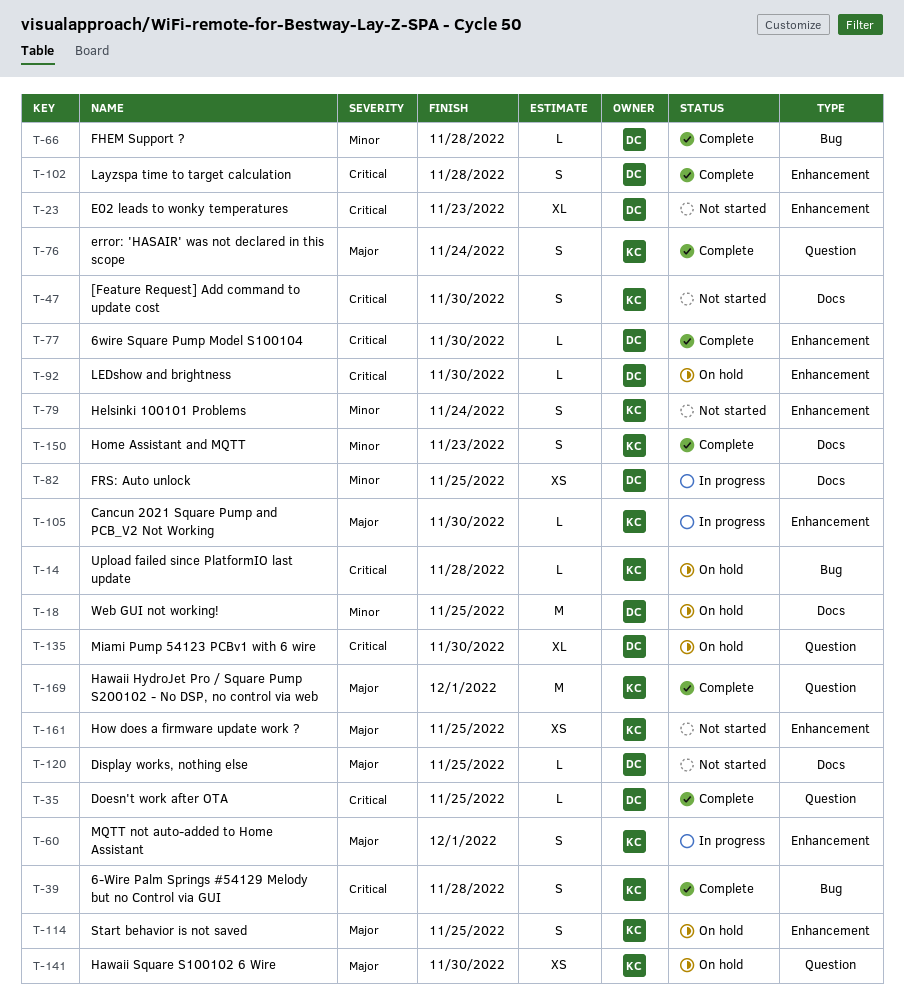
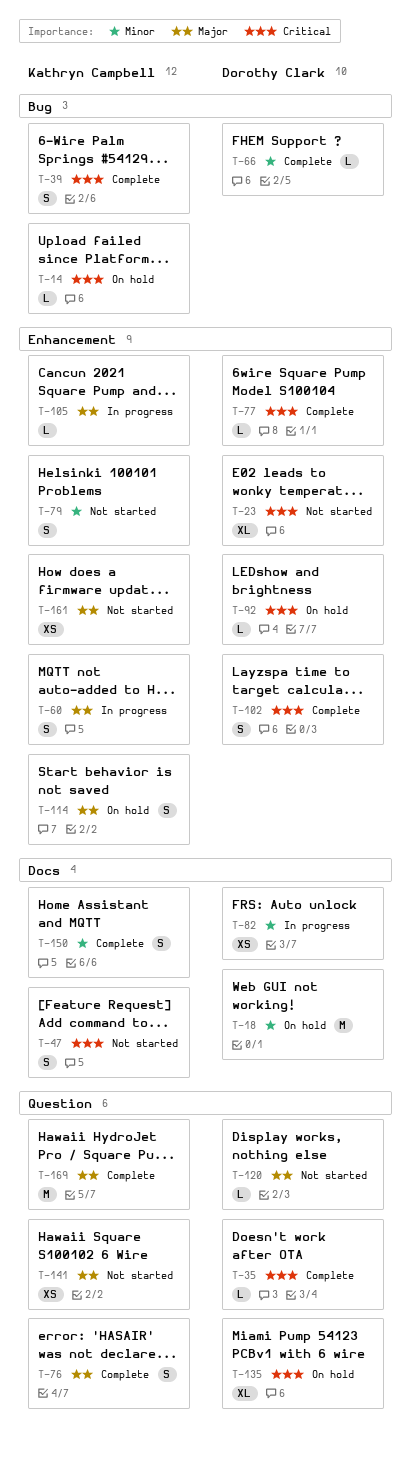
T-120, label: Docs -> Question
T-141, status: On hold -> Not started

